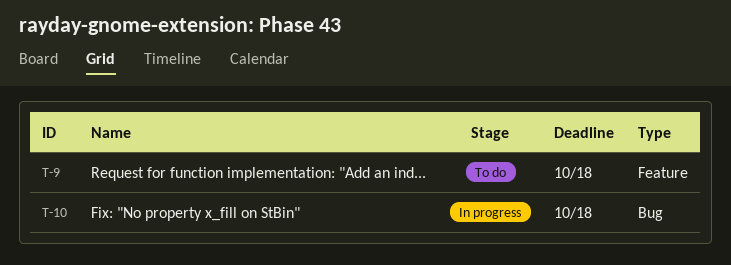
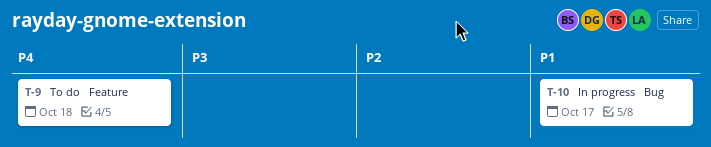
T-10, due: Oct 18 -> Oct 17

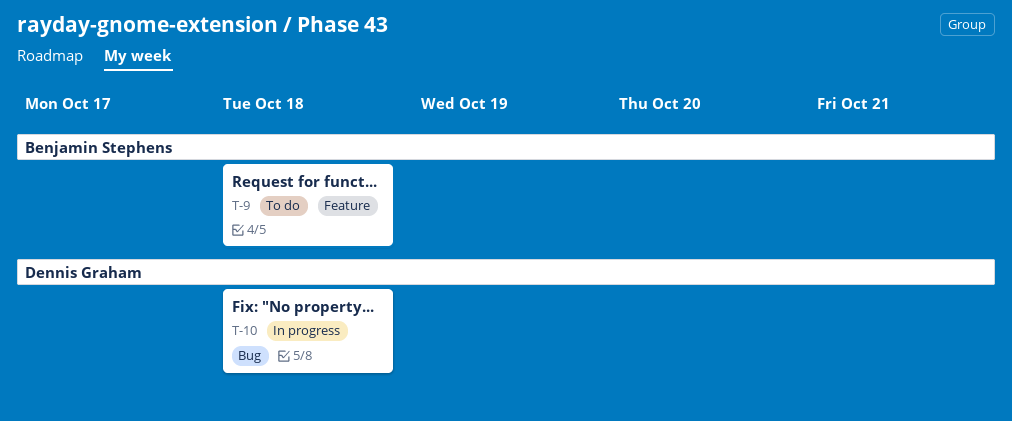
T-10, due: Oct 17 -> Oct 18

